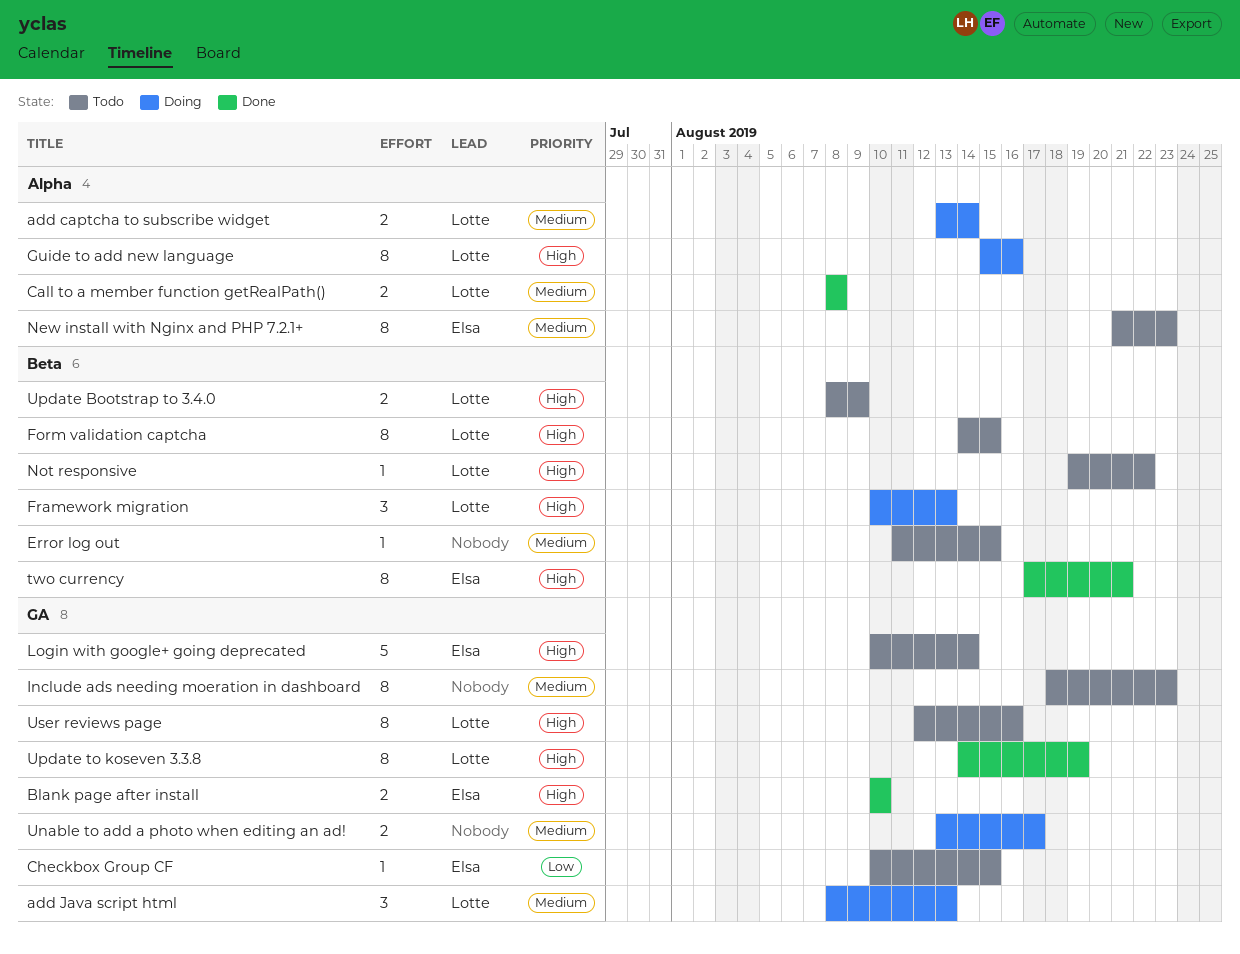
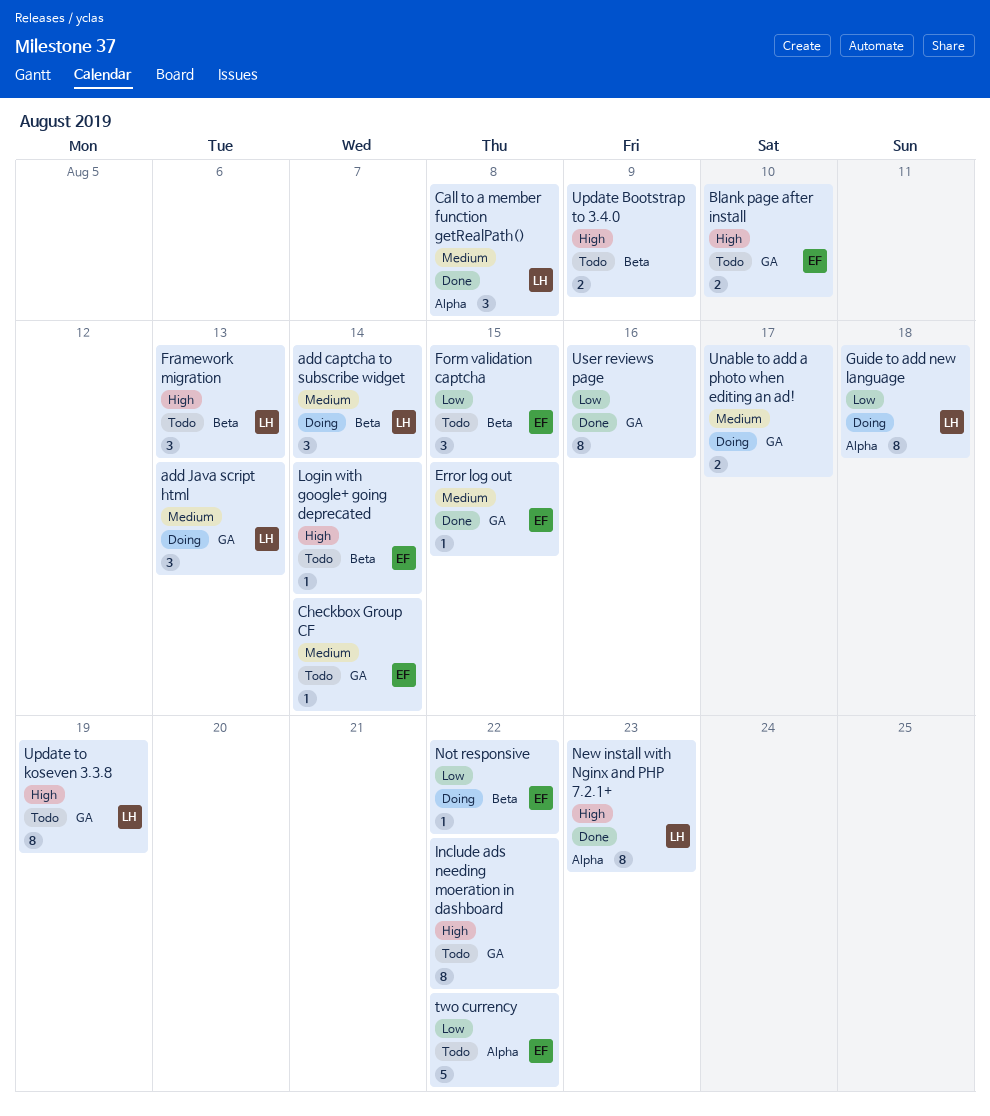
add captcha to subscribe widget, label: Alpha -> Beta
add captcha to subscribe widget, estimate: 2 -> 3
Blank page after install, status: Done -> Todo
Call to a member function getRealPath(), estimate: 2 -> 3
Checkbox Group CF, priority: Low -> Medium
Checkbox Group CF, due: Aug 15 -> Aug 14
Error log out, status: Todo -> Done
Error log out, owner: none -> Elsa
Error log out, label: Beta -> GA
Form validation captcha, owner: Lotte -> Elsa
Form validation captcha, priority: High -> Low
Form validation captcha, estimate: 8 -> 3
Framework migration, status: Doing -> Todo
Guide to add new language, priority: High -> Low
Guide to add new language, due: Aug 16 -> Aug 18
Include ads needing moeration in dashboard, priority: Medium -> High
Include ads needing moeration in dashboard, due: Aug 23 -> Aug 22
Login with google+ going deprecated, label: GA -> Beta
Login with google+ going deprecated, estimate: 5 -> 1
New install with Nginx and PHP 7.2.1+, status: Todo -> Done
New install with Nginx and PHP 7.2.1+, owner: Elsa -> Lotte
New install with Nginx and PHP 7.2.1+, priority: Medium -> High
Not responsive, status: Todo -> Doing
Not responsive, owner: Lotte -> Elsa
Not responsive, priority: High -> Low
two currency, status: Done -> Todo
two currency, priority: High -> Low
two currency, label: Beta -> Alpha
two currency, estimate: 8 -> 5
two currency, due: Aug 21 -> Aug 22
Update Bootstrap to 3.4.0, owner: Lotte -> none
Update to koseven 3.3.8, status: Done -> Todo
User reviews page, status: Todo -> Done
User reviews page, owner: Lotte -> none
User reviews page, priority: High -> Low

